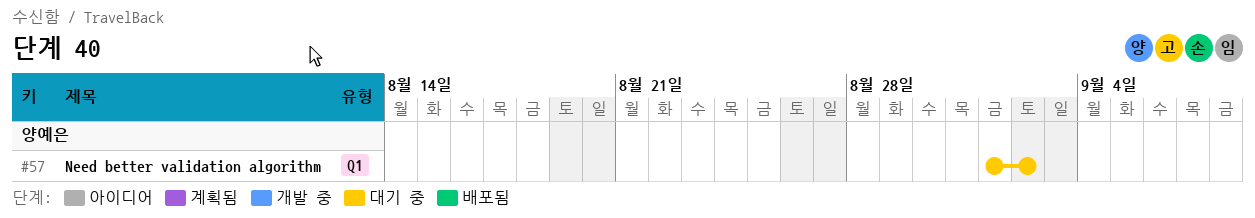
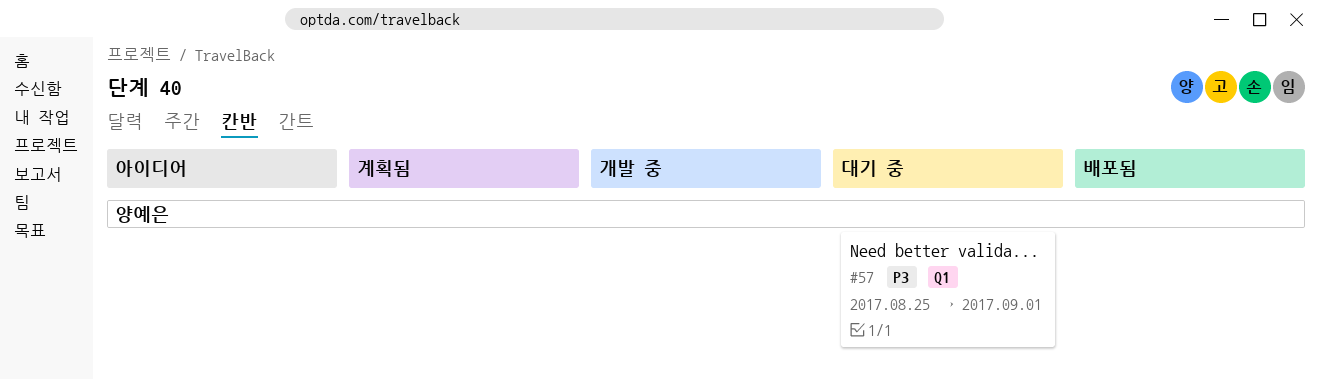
#57, start: Sep 1 -> Aug 25
#57, due: Sep 2 -> Sep 1

